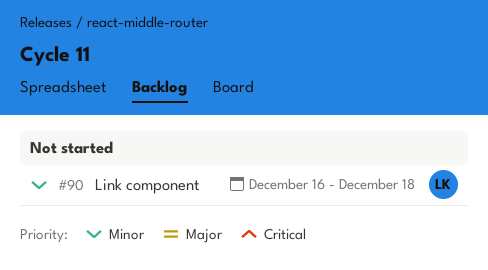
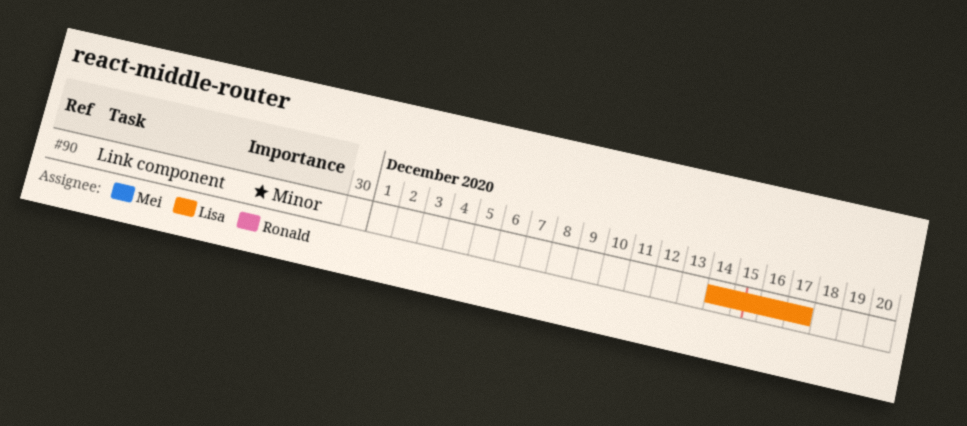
#90, start: Dec 16 -> Dec 14
#90, due: Dec 18 -> Dec 17

